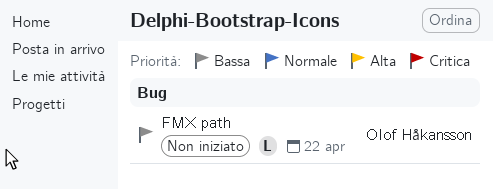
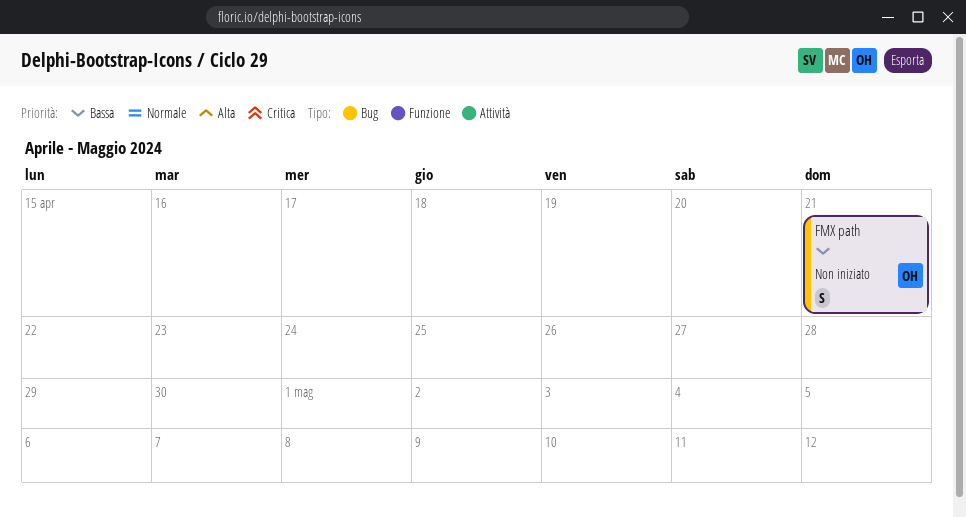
FMX path, estimate: L -> S
FMX path, due: Apr 22 -> Apr 21

